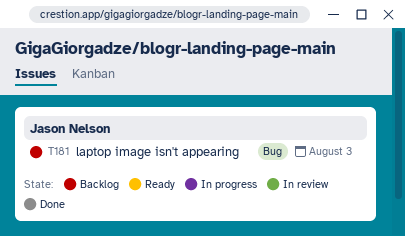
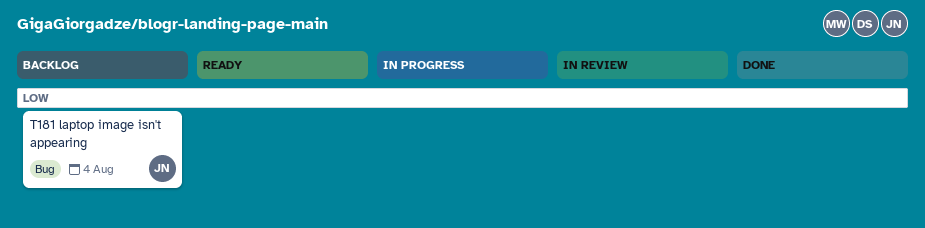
T181, due: Aug 3 -> Aug 4

